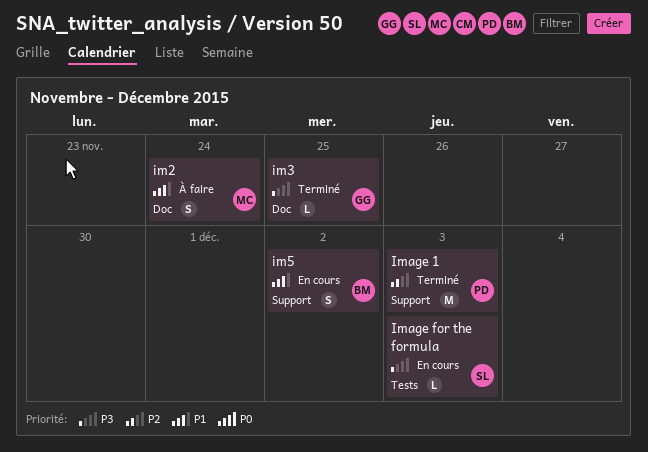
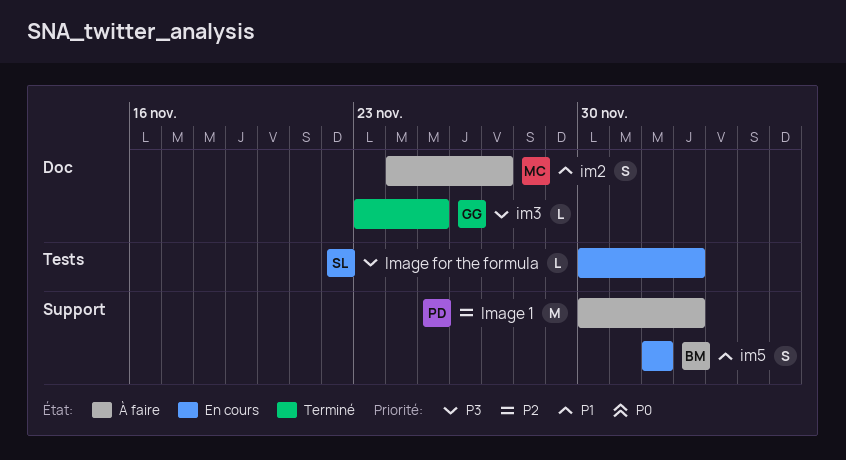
im2, due: Nov 24 -> Nov 27
Image 1, status: Terminé -> À faire

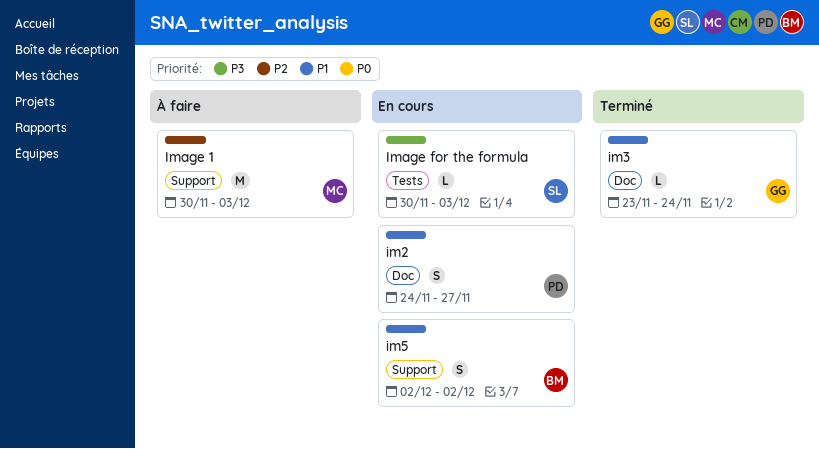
im2, status: À faire -> En cours
im2, owner: MC -> PD
im3, priority: P3 -> P1
im3, due: Nov 25 -> Nov 24
Image 1, owner: PD -> MC

